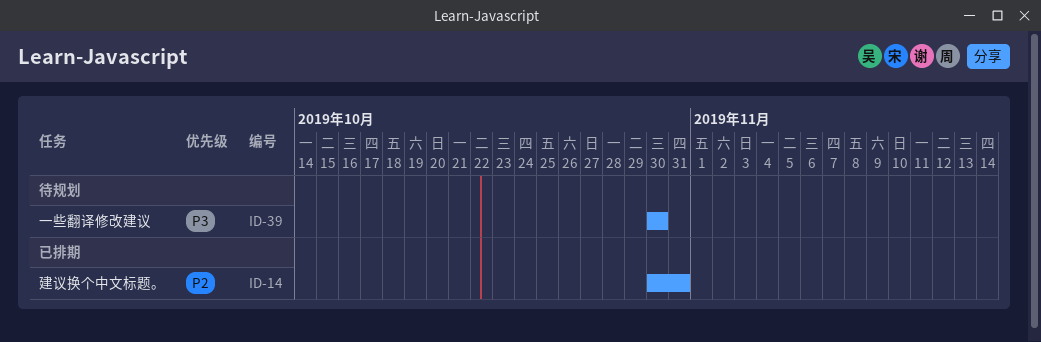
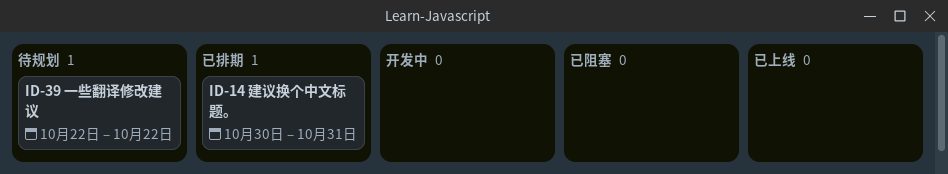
ID-39, start: Oct 30 -> Oct 22
ID-39, due: Oct 30 -> Oct 22

